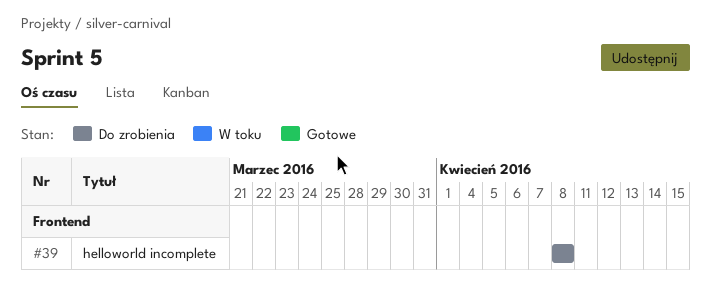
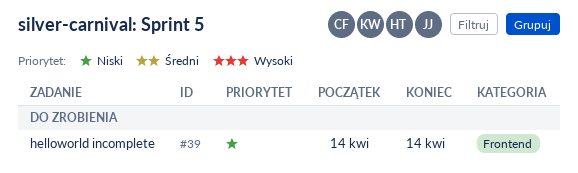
#39, start: Apr 8 -> Apr 14
#39, due: Apr 8 -> Apr 14

